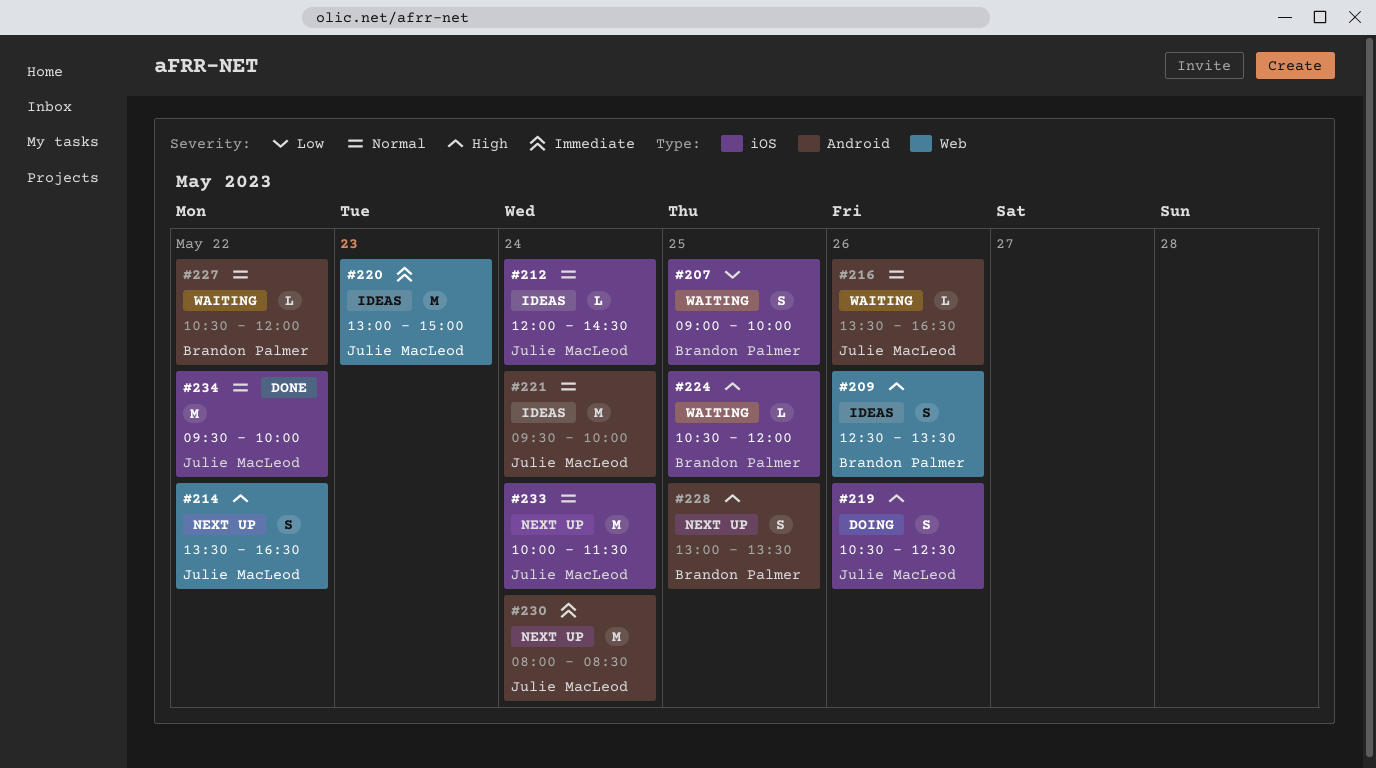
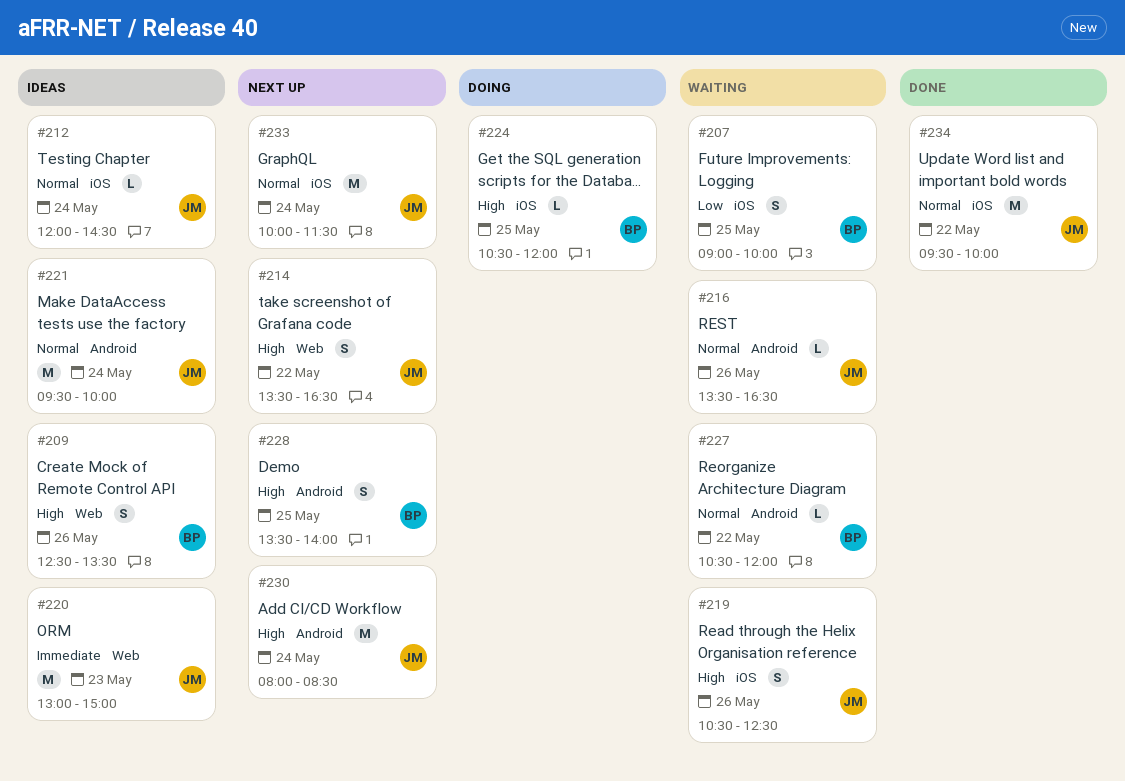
#219, status: Doing -> Waiting
#224, status: Waiting -> Doing
#228, begins: 13:00 -> 13:30
#228, ends: 13:30 -> 14:00
#230, priority: Immediate -> High

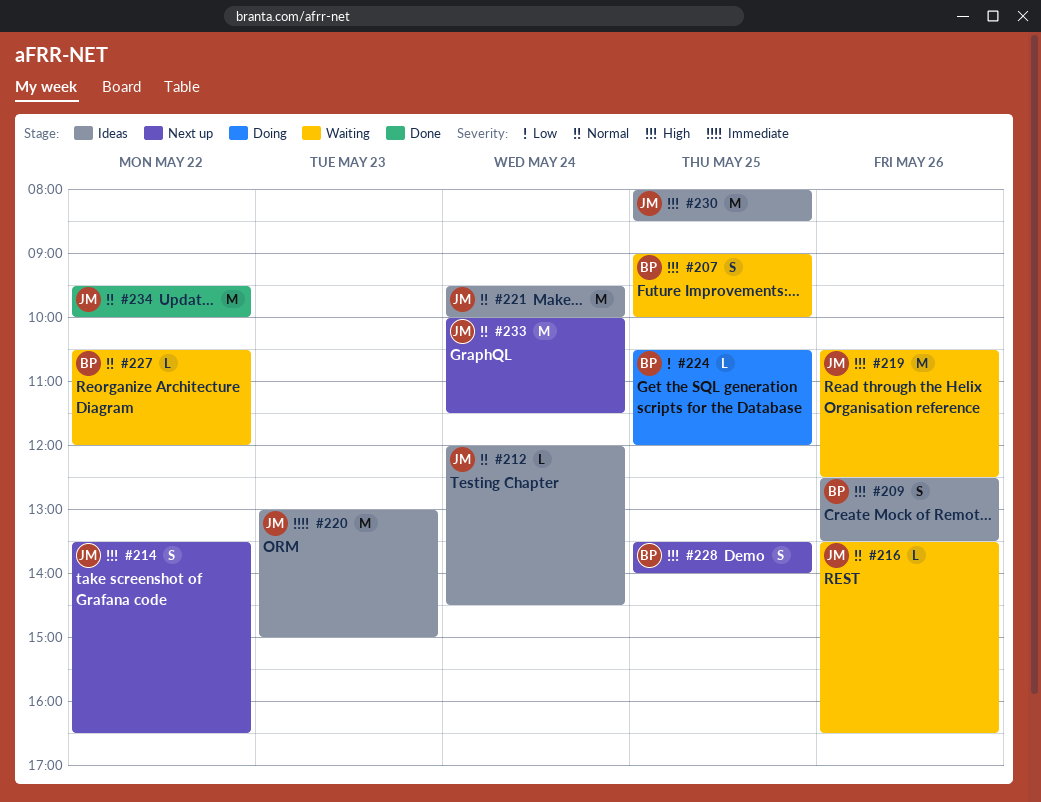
#207, priority: Low -> High
#219, estimate: S -> M
#224, priority: High -> Low
#230, status: Next up -> Ideas
#230, day: May 24 -> May 25

